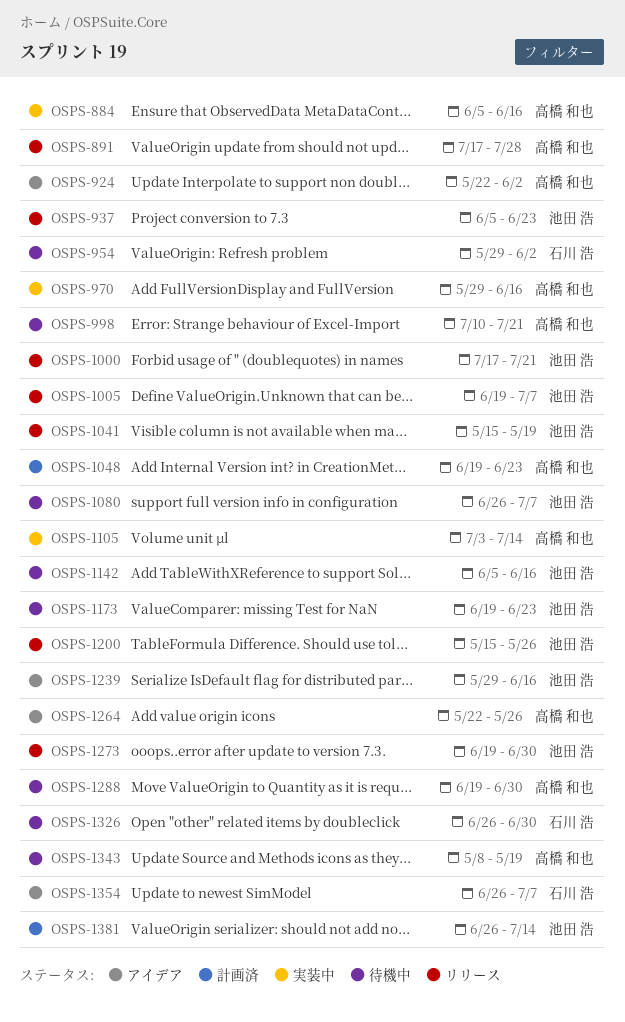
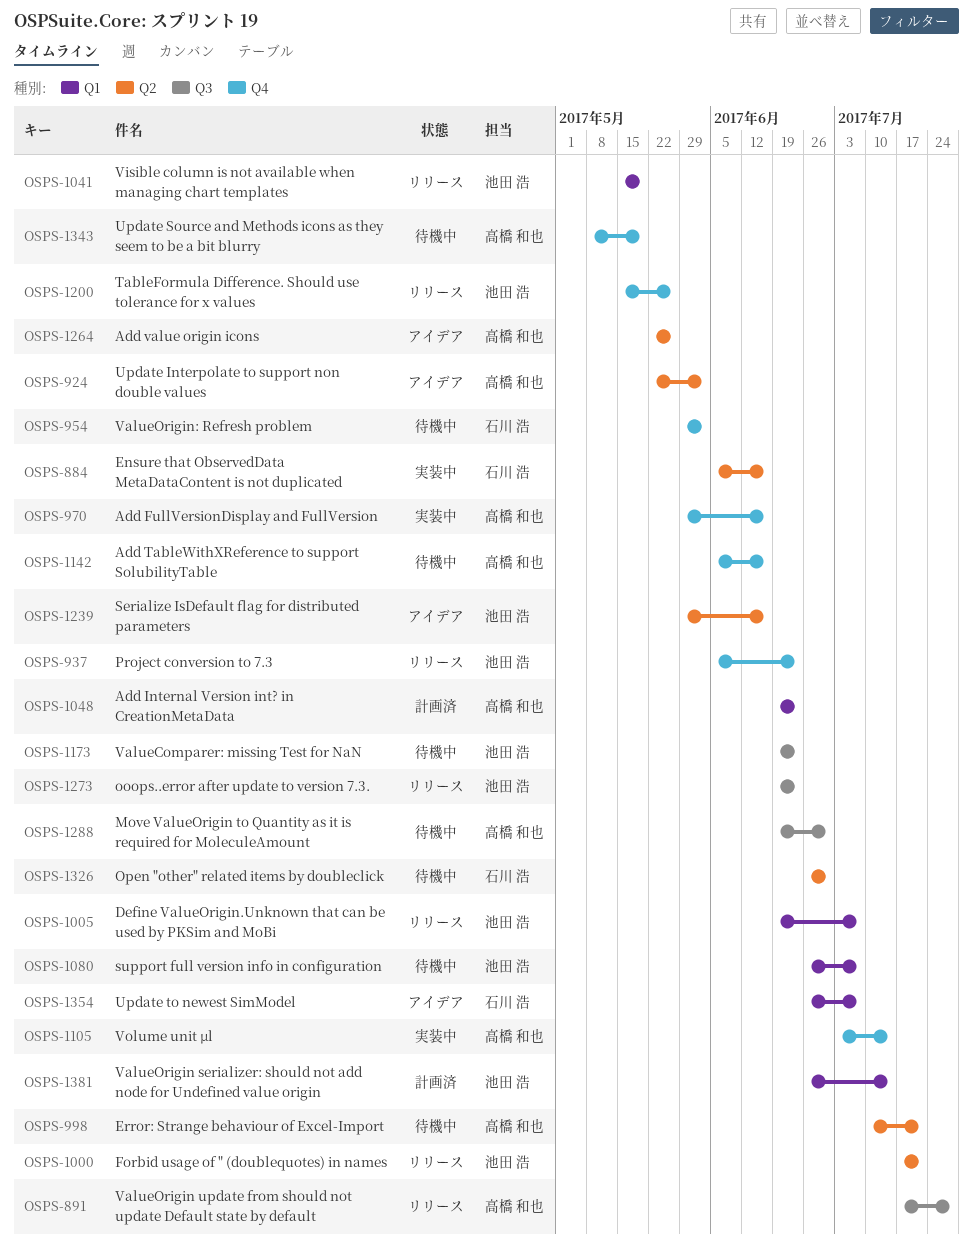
OSPS-884, owner: 高橋 和也 -> 石川 浩
OSPS-1142, owner: 池田 浩 -> 高橋 和也
OSPS-1273, due: Jun 30 -> Jun 23

